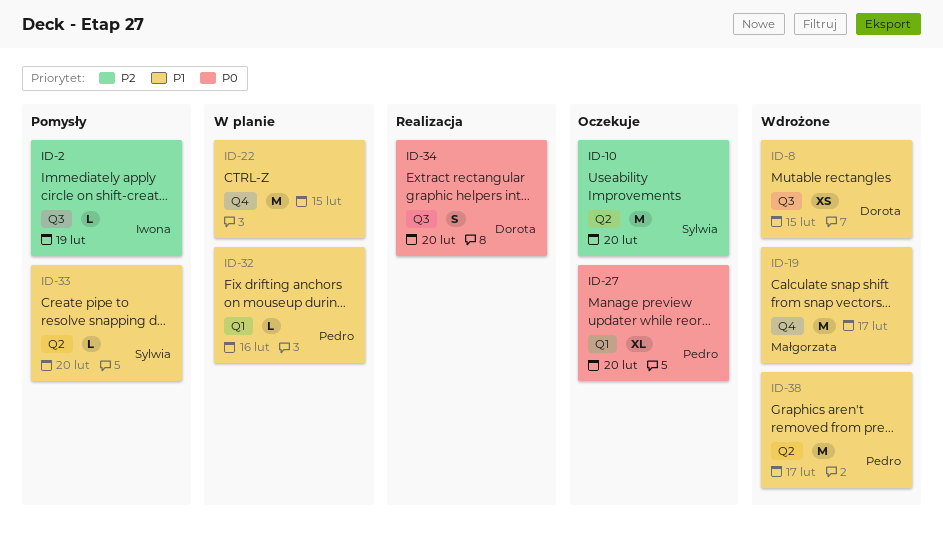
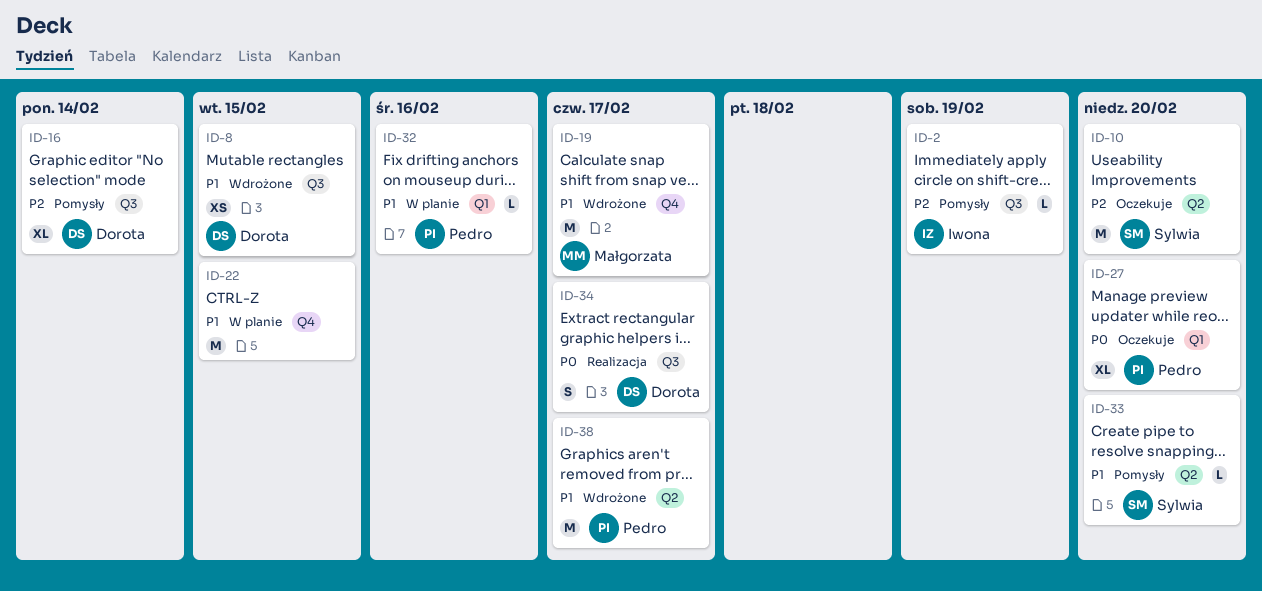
ID-16: none -> present
ID-34, due: Feb 20 -> Feb 17

